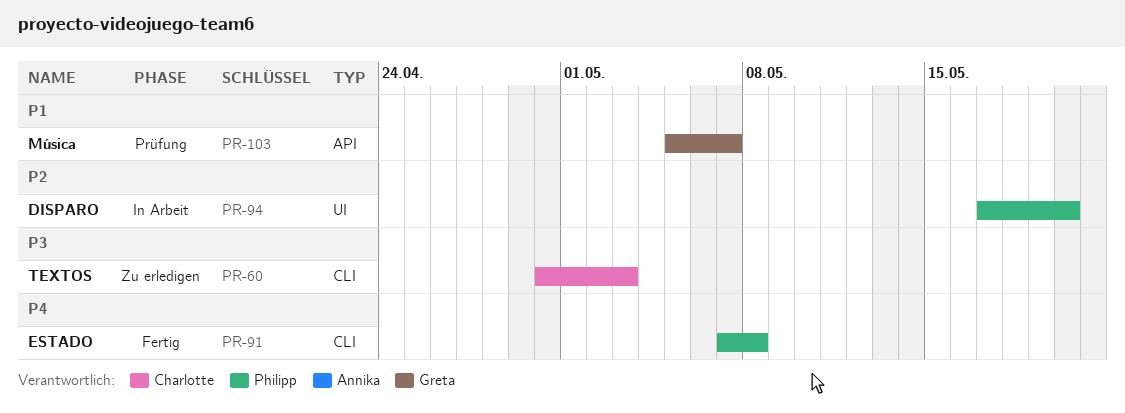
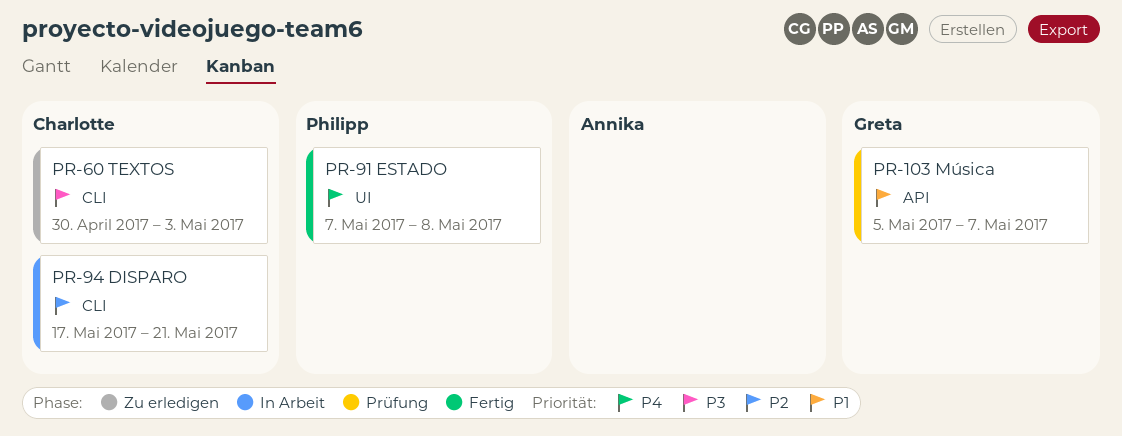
PR-91, label: CLI -> UI
PR-94, owner: Philipp -> Charlotte
PR-94, label: UI -> CLI
PR-94, due: May 20 -> May 21

